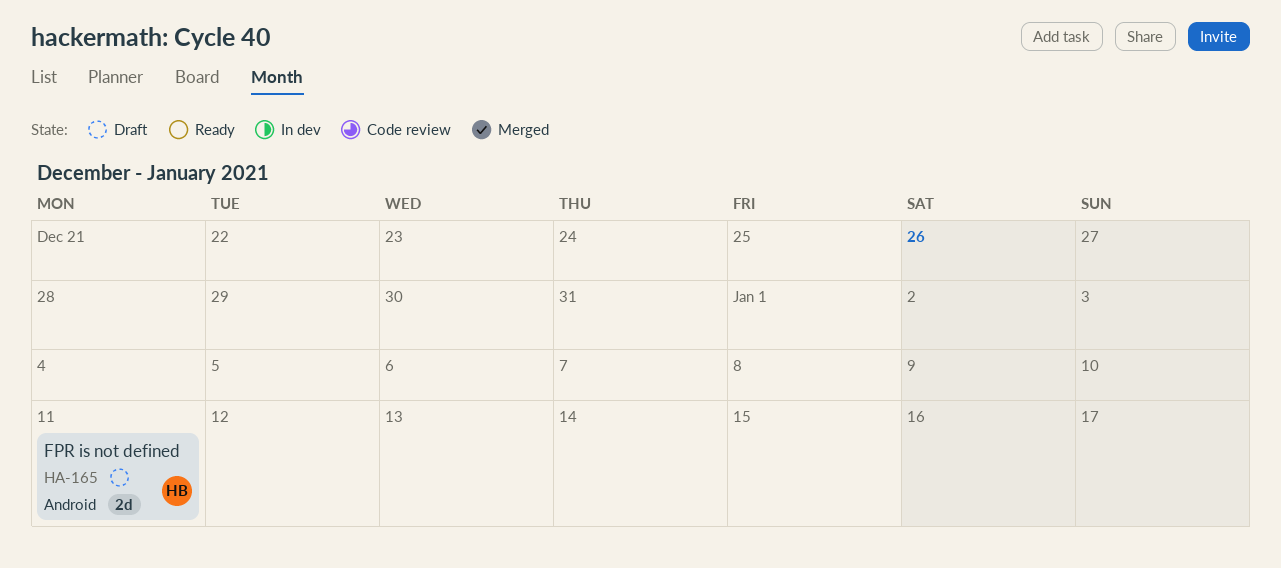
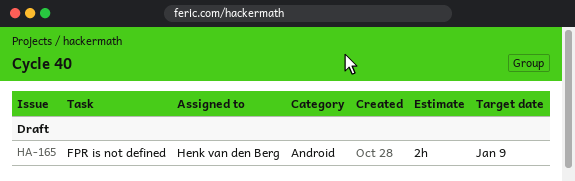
HA-165, estimate: 2d -> 2h
HA-165, due: Jan 11 -> Jan 9

